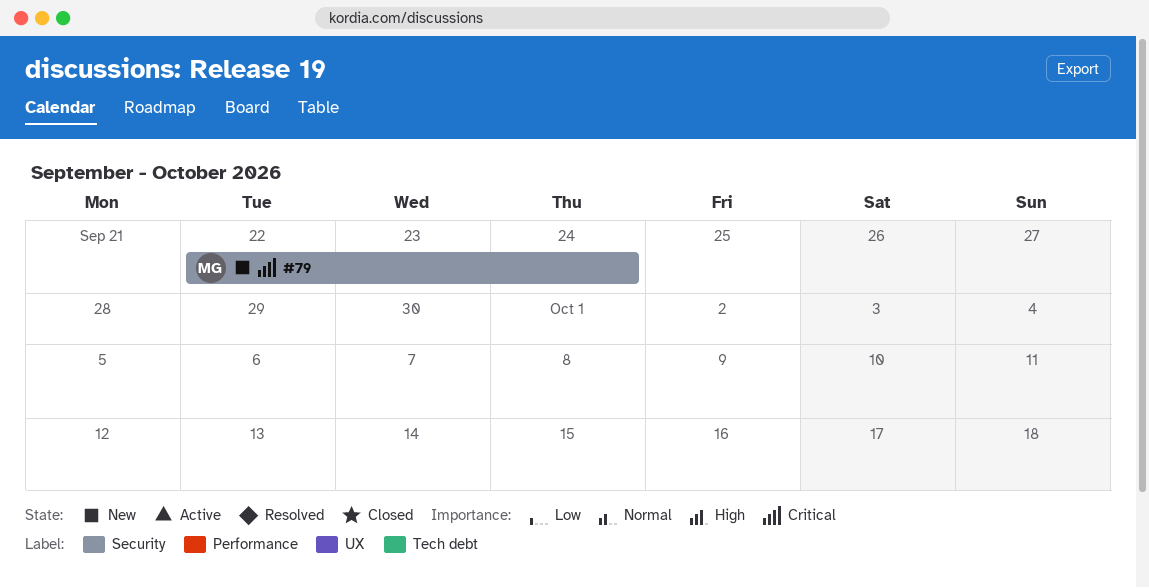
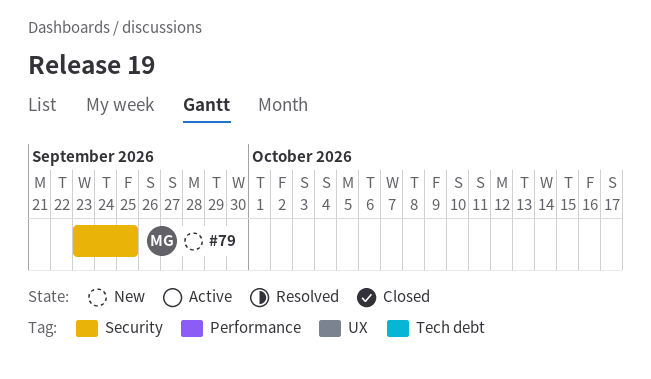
#79, start: Sep 22 -> Sep 23
#79, due: Sep 24 -> Sep 25

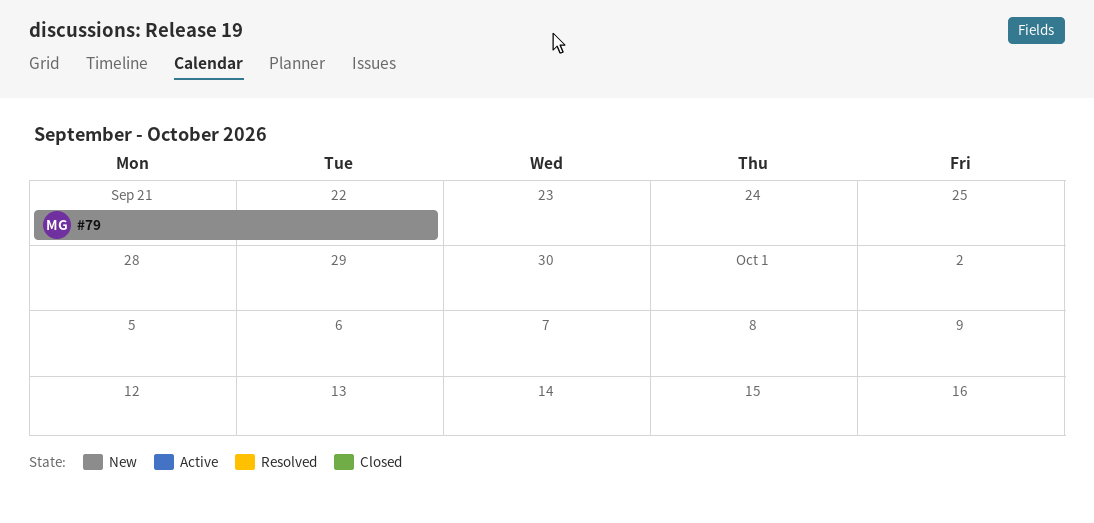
#79, start: Sep 23 -> Sep 21
#79, due: Sep 25 -> Sep 22

